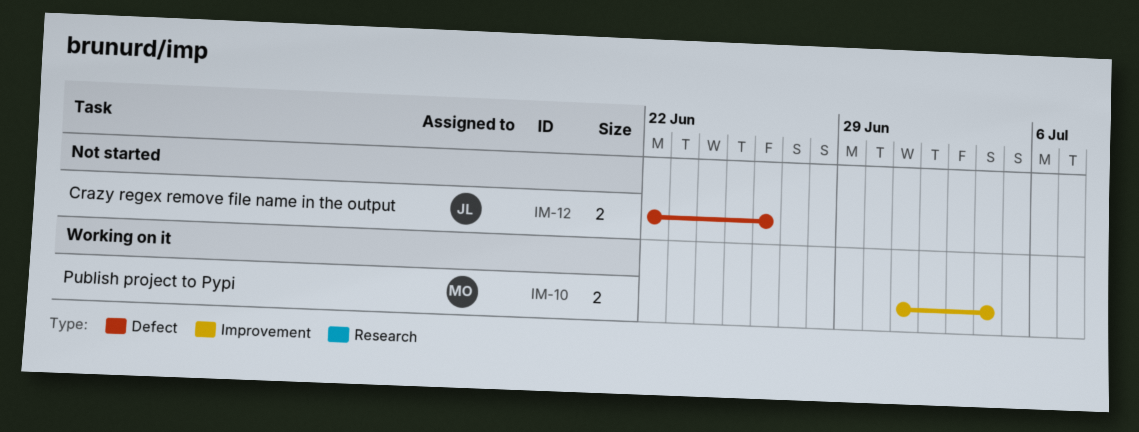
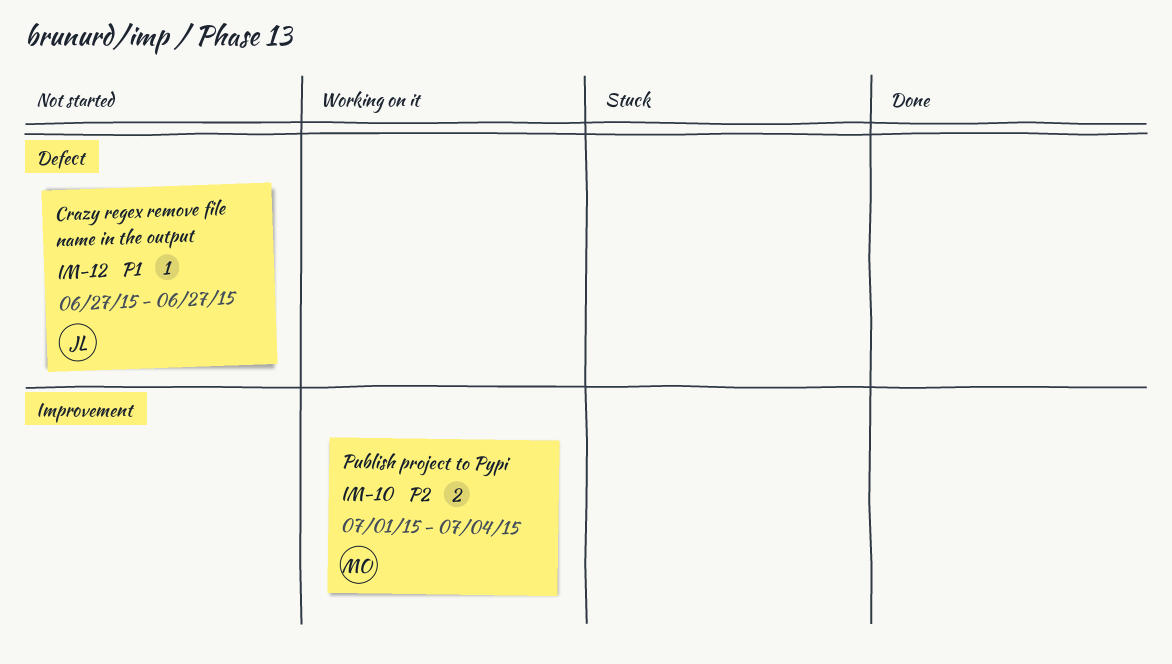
IM-12, estimate: 2 -> 1
IM-12, start: Jun 22 -> Jun 27
IM-12, due: Jun 26 -> Jun 27

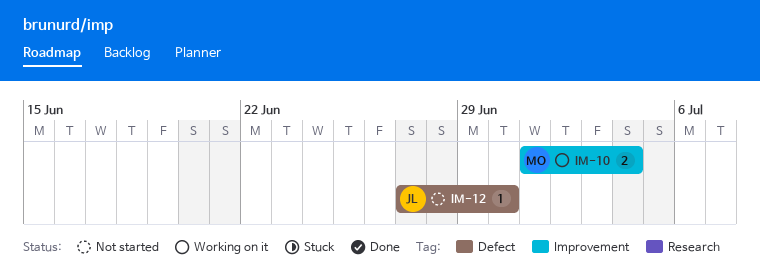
IM-12, due: Jun 27 -> Jun 30

